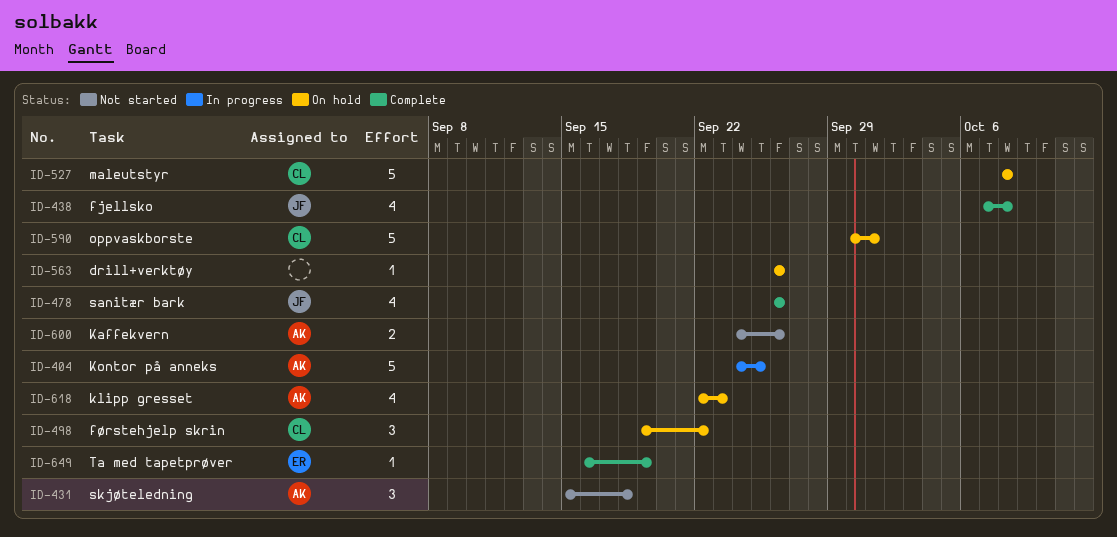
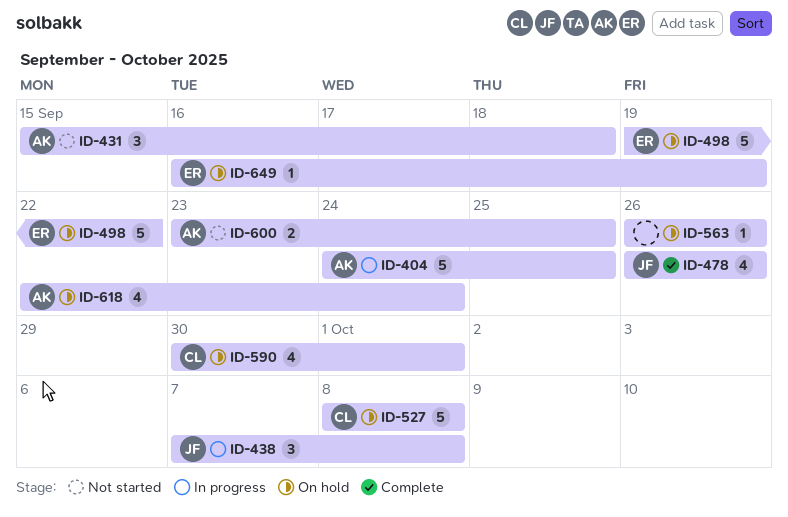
ID-438, status: Complete -> In progress
ID-438, estimate: 4 -> 3
ID-498, owner: CL -> ER
ID-498, estimate: 3 -> 5
ID-590, estimate: 5 -> 4
ID-600, start: Sep 24 -> Sep 23
ID-600, due: Sep 26 -> Sep 25
ID-618, due: Sep 23 -> Sep 24
ID-649, status: Complete -> On hold

